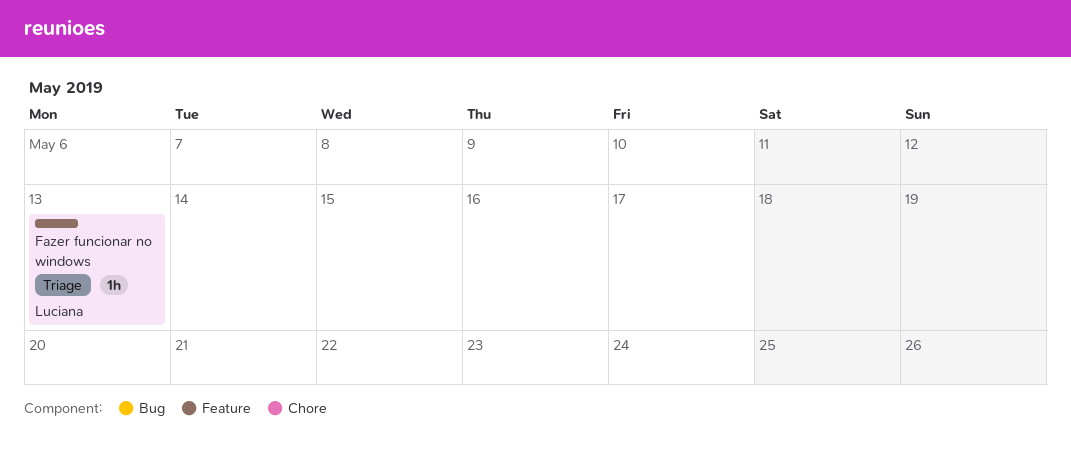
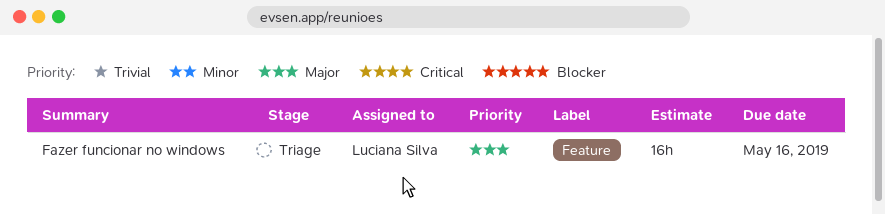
Fazer funcionar no windows, estimate: 1h -> 16h
Fazer funcionar no windows, due: May 13 -> May 16

